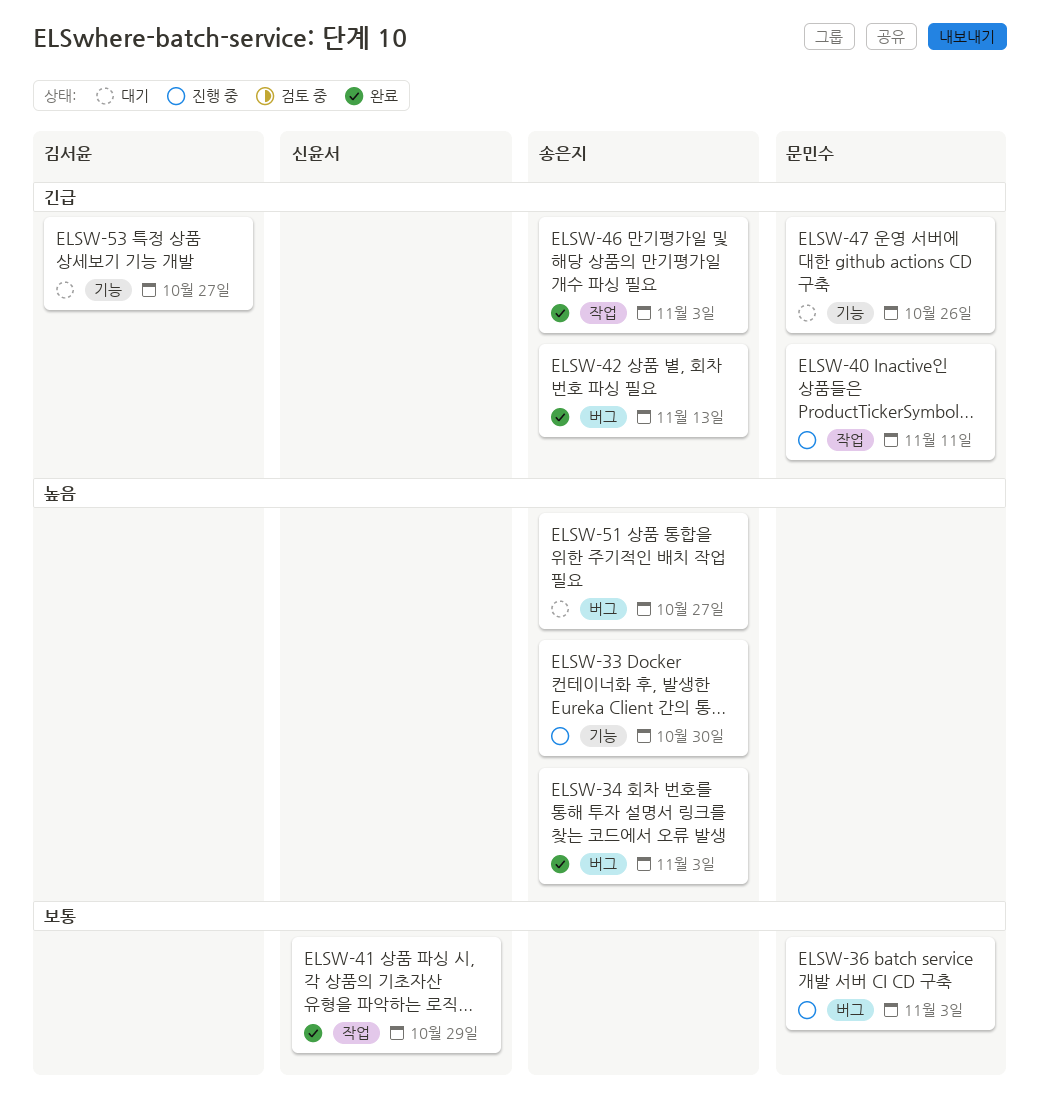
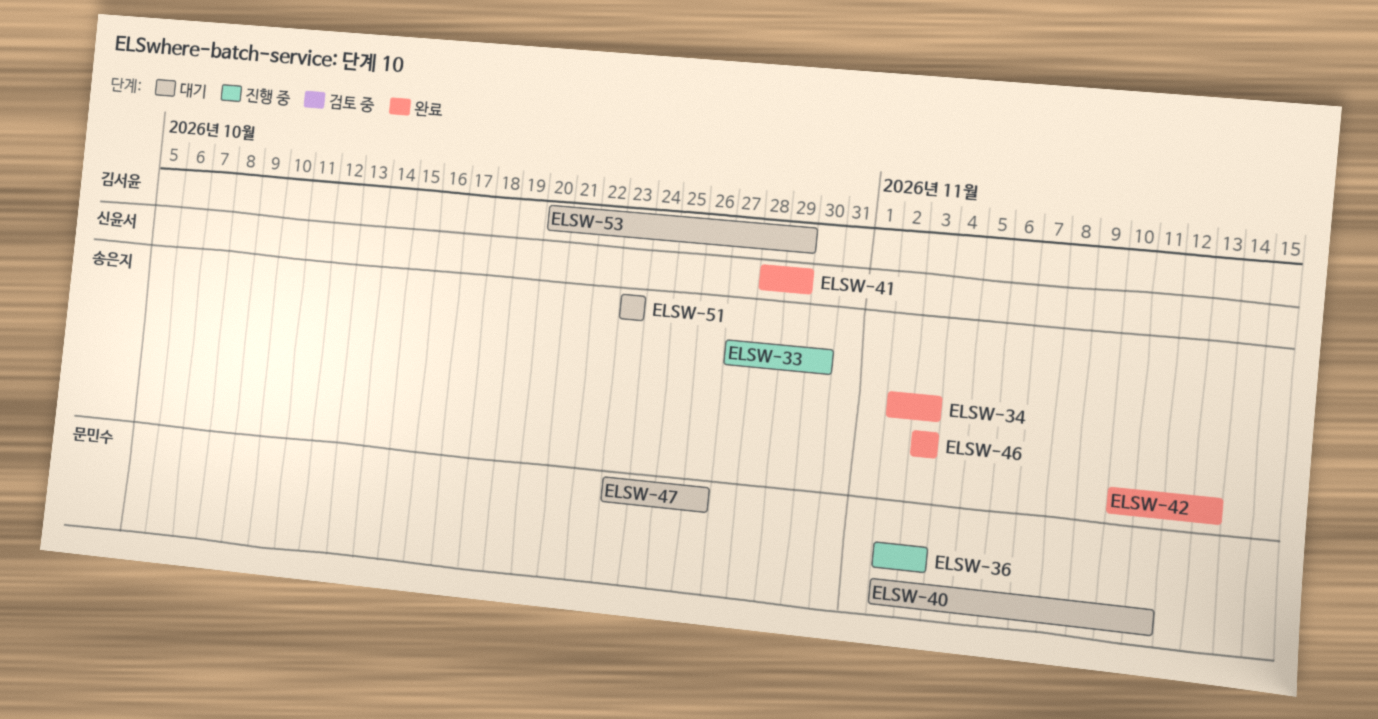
ELSW-40, status: 진행 중 -> 대기
ELSW-51, due: Oct 27 -> Oct 23
ELSW-53, due: Oct 27 -> Oct 29

